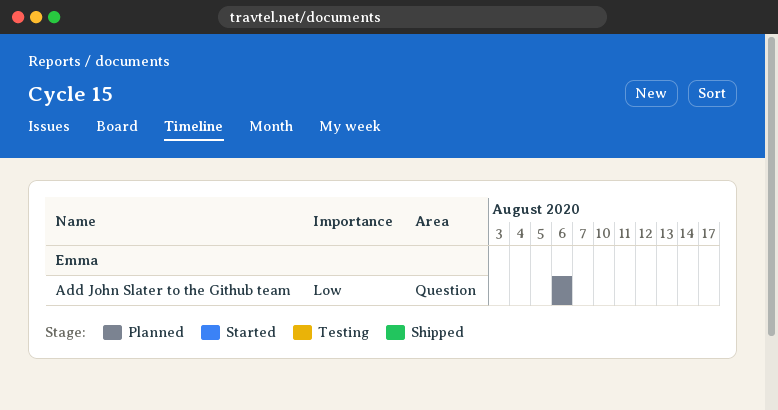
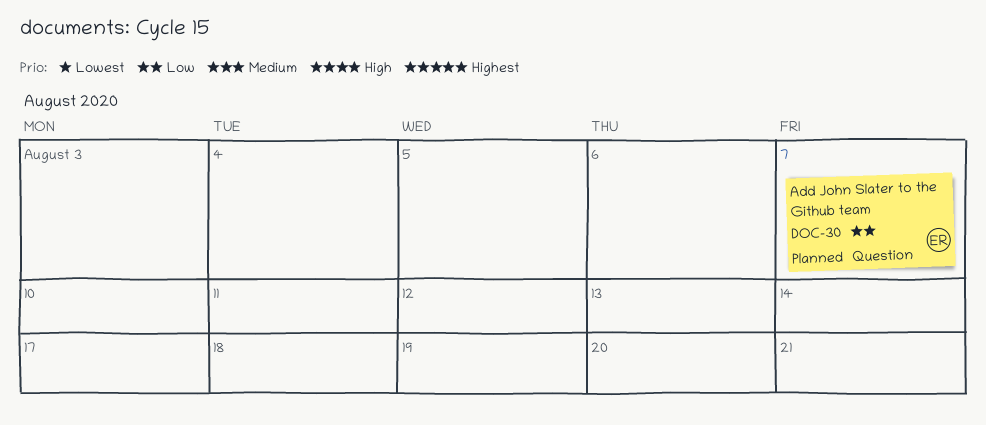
Add John Slater to the Github team, due: Aug 6 -> Aug 7

